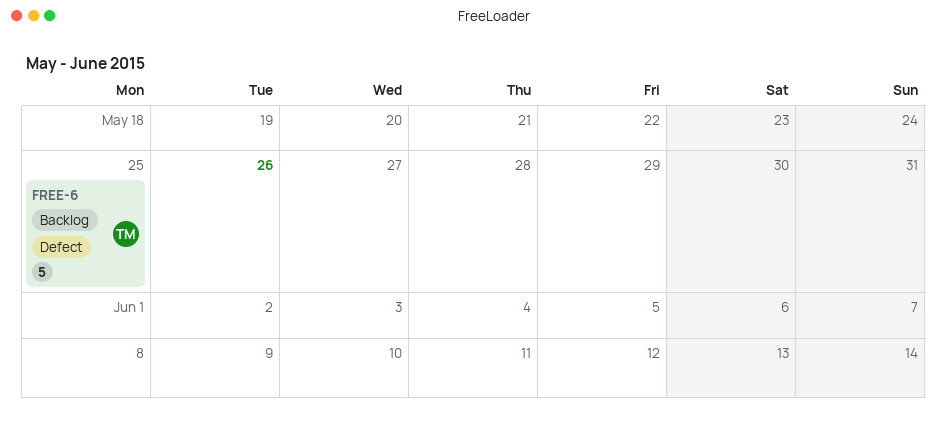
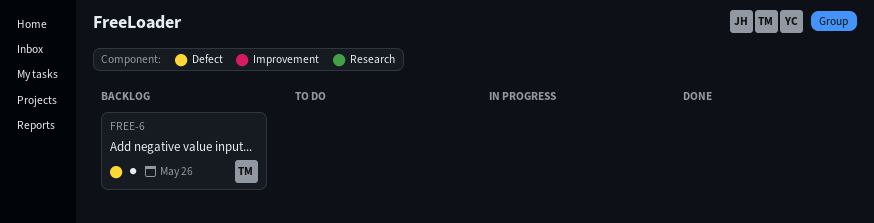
FREE-6, estimate: 5 -> 1
FREE-6, due: May 25 -> May 26

